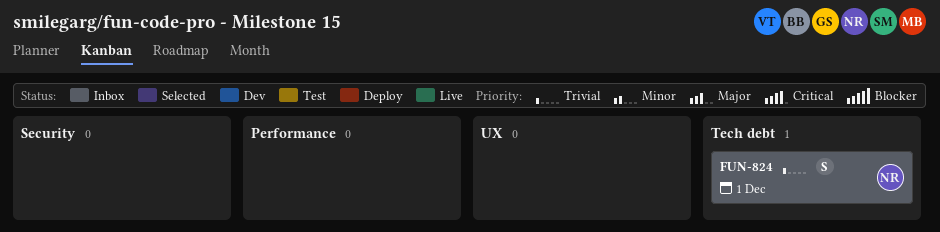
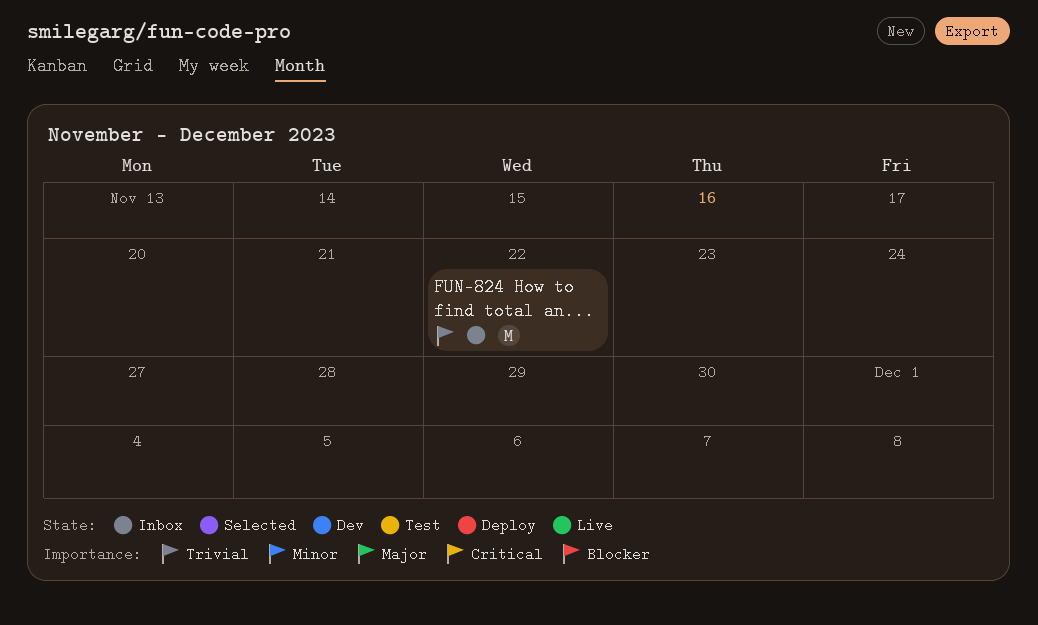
FUN-824, estimate: S -> M
FUN-824, due: Dec 1 -> Nov 22

